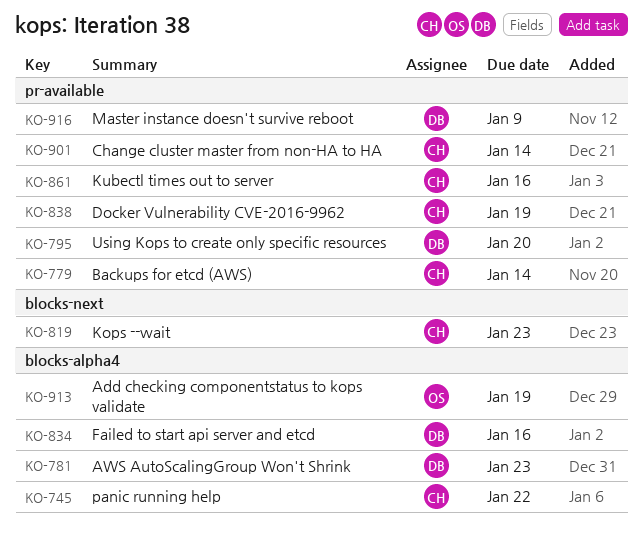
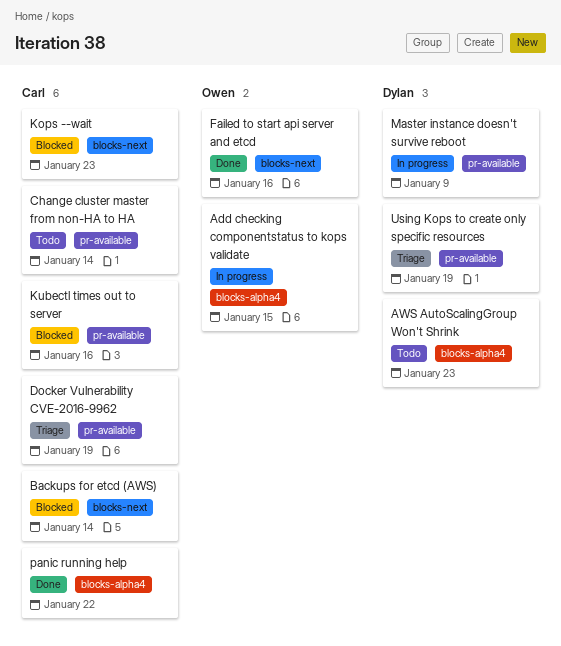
Add checking componentstatus to kops validate, due: Jan 19 -> Jan 15
Backups for etcd (AWS), label: pr-available -> blocks-next
Failed to start api server and etcd, owner: Dylan -> Owen
Failed to start api server and etcd, label: blocks-alpha4 -> blocks-next
Using Kops to create only specific resources, due: Jan 20 -> Jan 19

